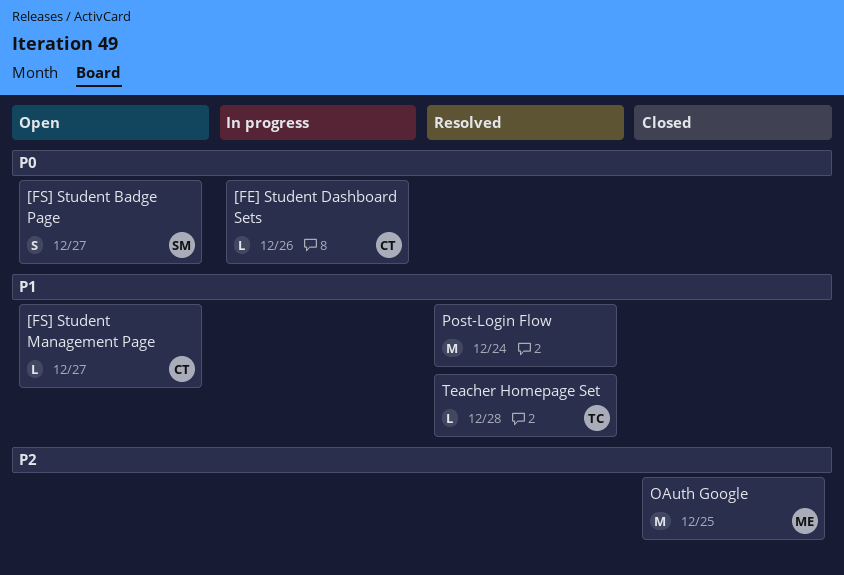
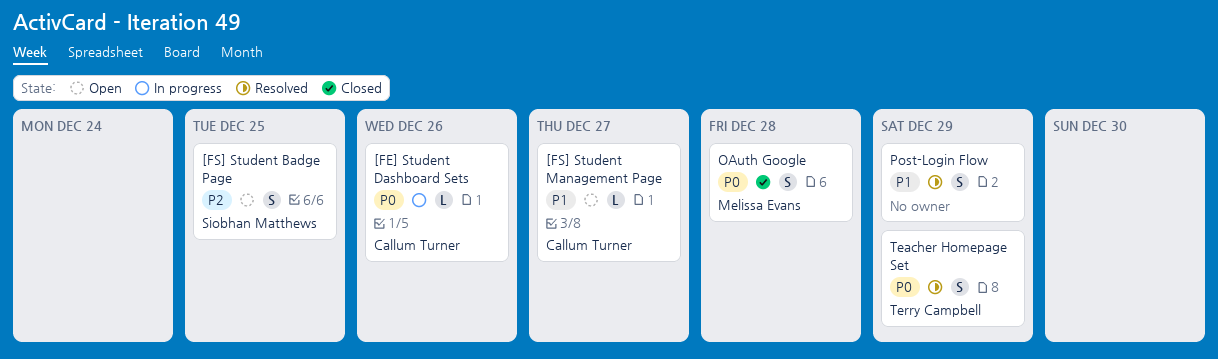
[FS] Student Badge Page, priority: P0 -> P2
[FS] Student Badge Page, due: Dec 27 -> Dec 25
OAuth Google, priority: P2 -> P0
OAuth Google, estimate: M -> S
OAuth Google, due: Dec 25 -> Dec 28
Post-Login Flow, estimate: M -> S
Post-Login Flow, due: Dec 24 -> Dec 29
Teacher Homepage Set, priority: P1 -> P0
Teacher Homepage Set, estimate: L -> S
Teacher Homepage Set, due: Dec 28 -> Dec 29

